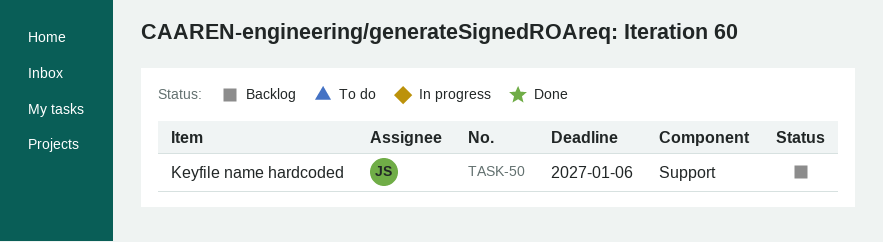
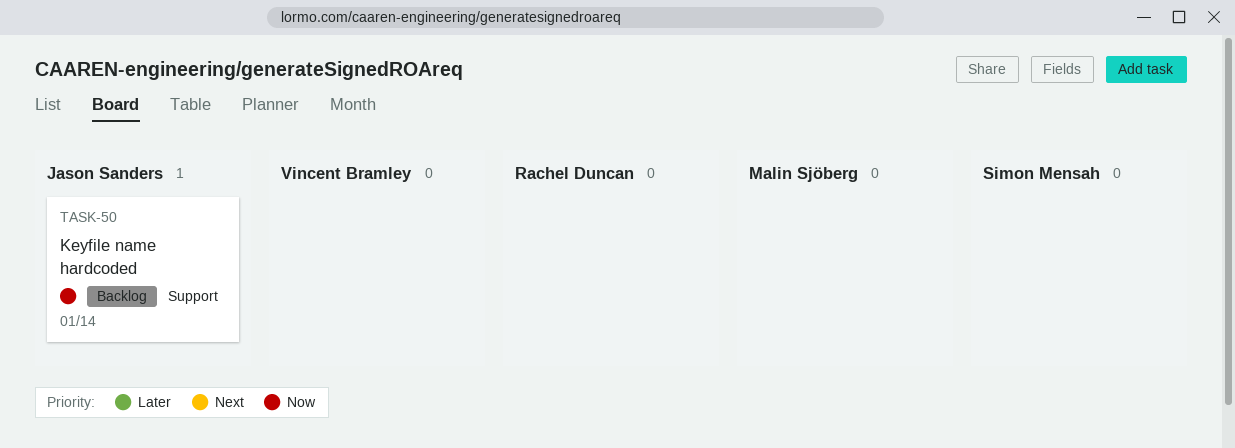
TASK-50, due: Jan 6 -> Jan 14

